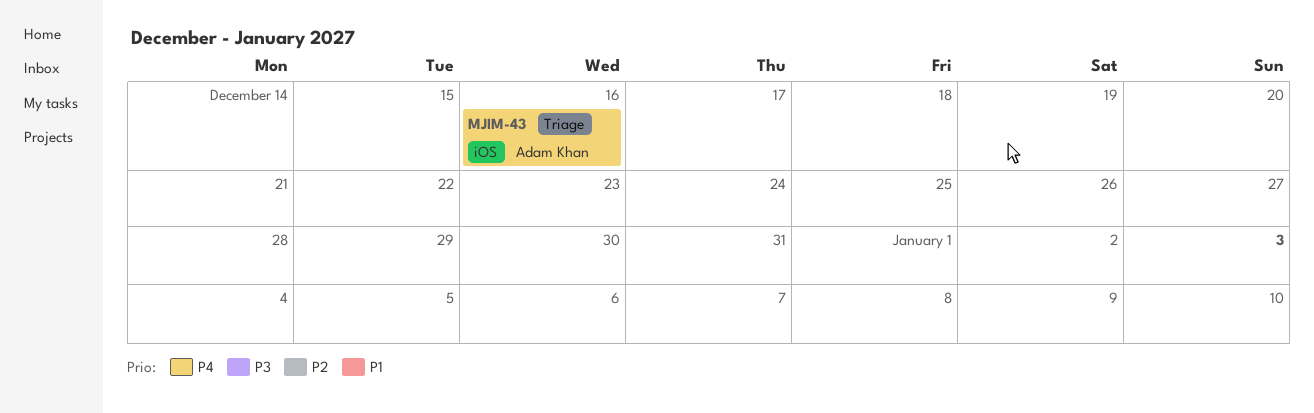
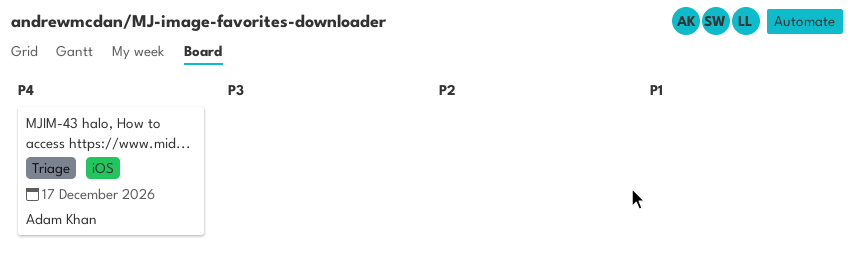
MJIM-43, due: Dec 16 -> Dec 17

